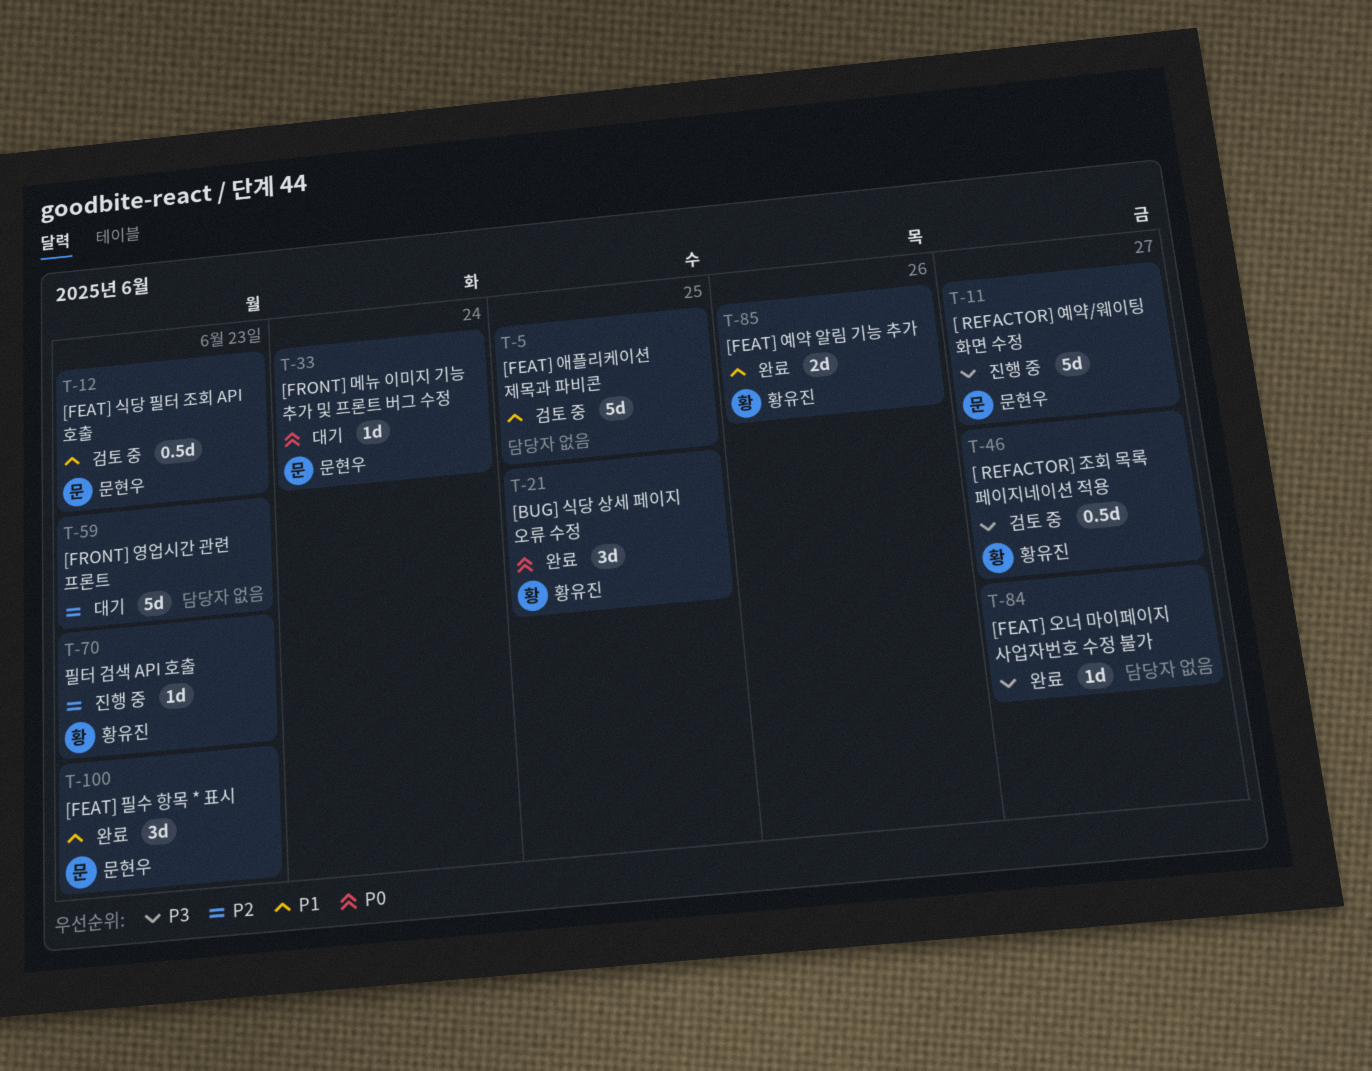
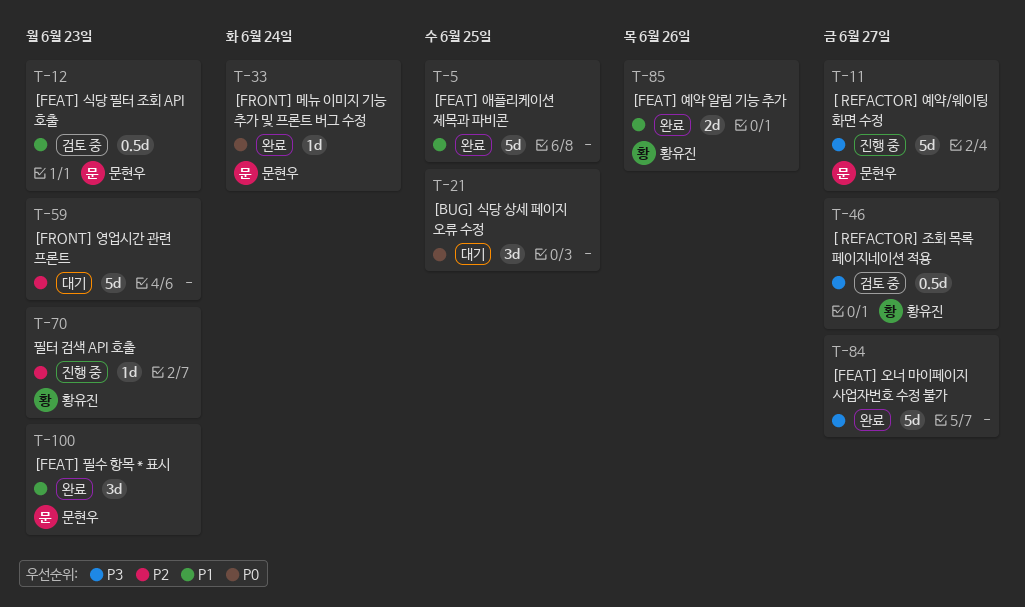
T-5, status: 검토 중 -> 완료
T-21, status: 완료 -> 대기
T-21, owner: 황유진 -> none
T-33, status: 대기 -> 완료
T-84, estimate: 1d -> 5d

